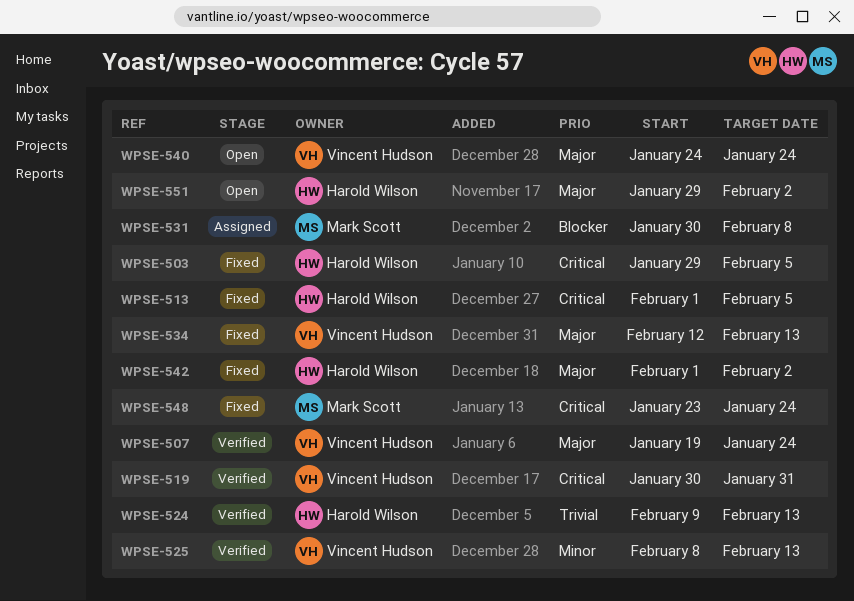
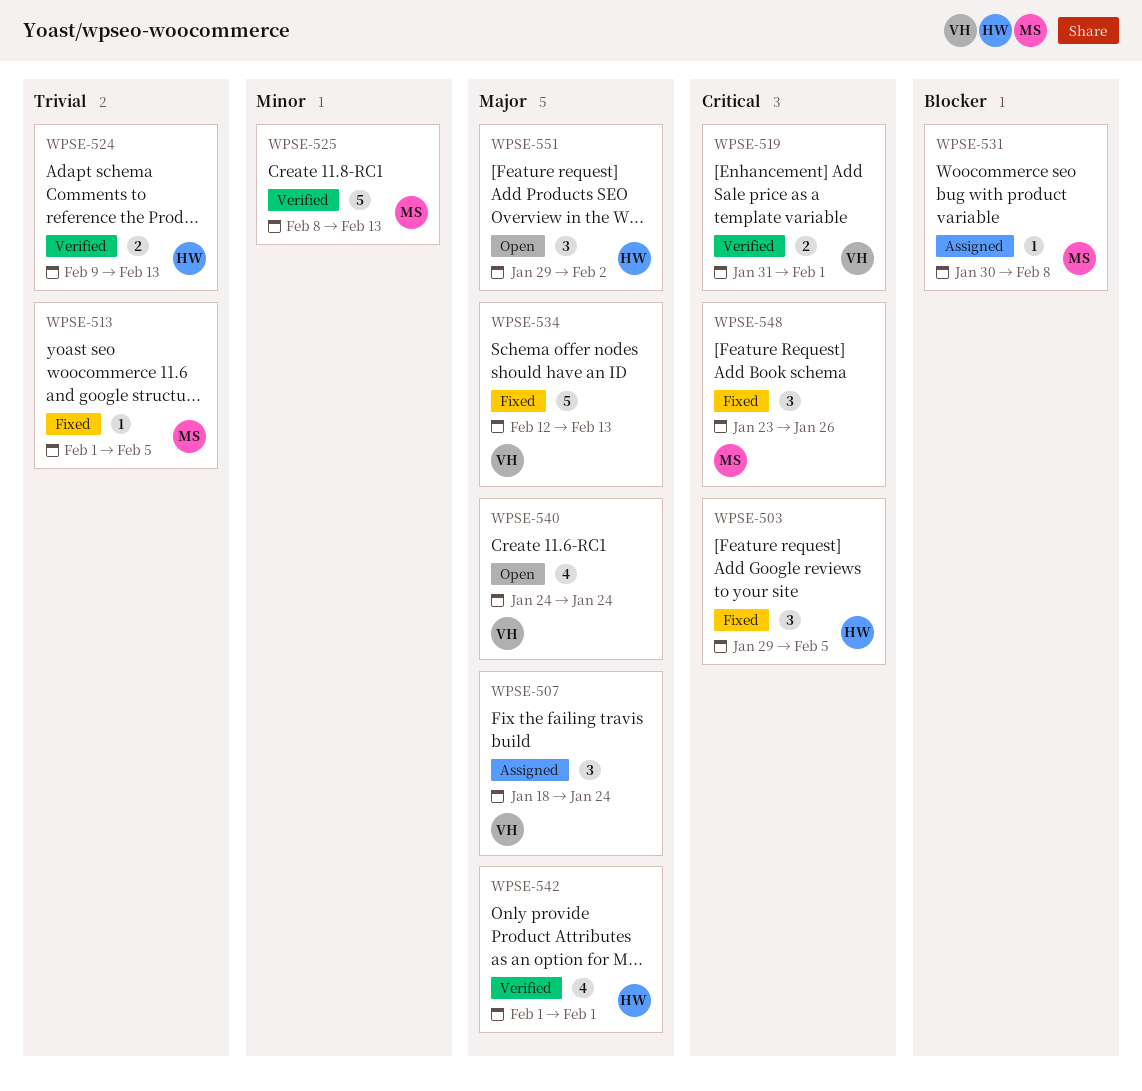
WPSE-507, status: Verified -> Assigned
WPSE-507, start: Jan 19 -> Jan 18
WPSE-513, owner: Harold Wilson -> Mark Scott
WPSE-513, priority: Critical -> Trivial
WPSE-519, start: Jan 30 -> Jan 31
WPSE-519, due: Jan 31 -> Feb 1
WPSE-525, owner: Vincent Hudson -> Mark Scott
WPSE-542, status: Fixed -> Verified
WPSE-542, due: Feb 2 -> Feb 1
WPSE-548, due: Jan 24 -> Jan 26

